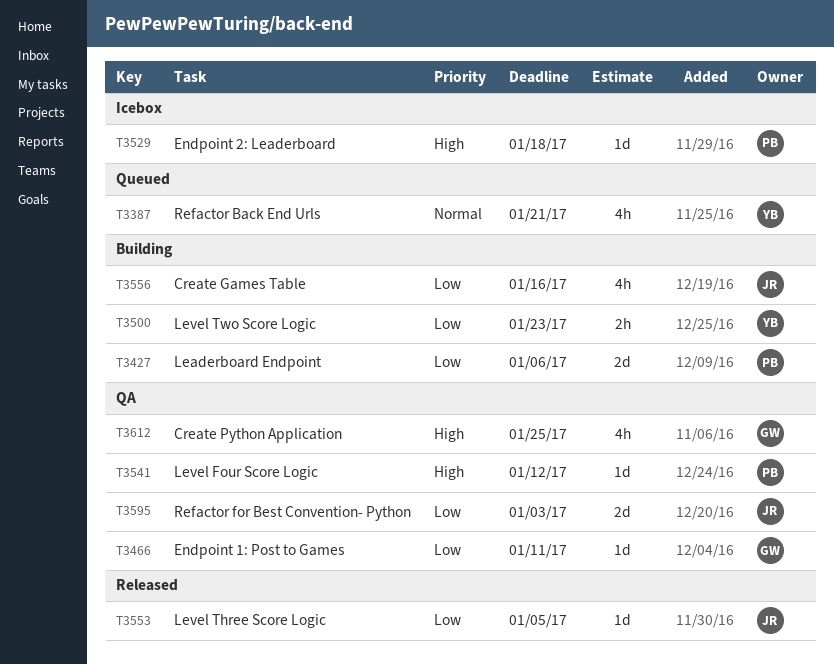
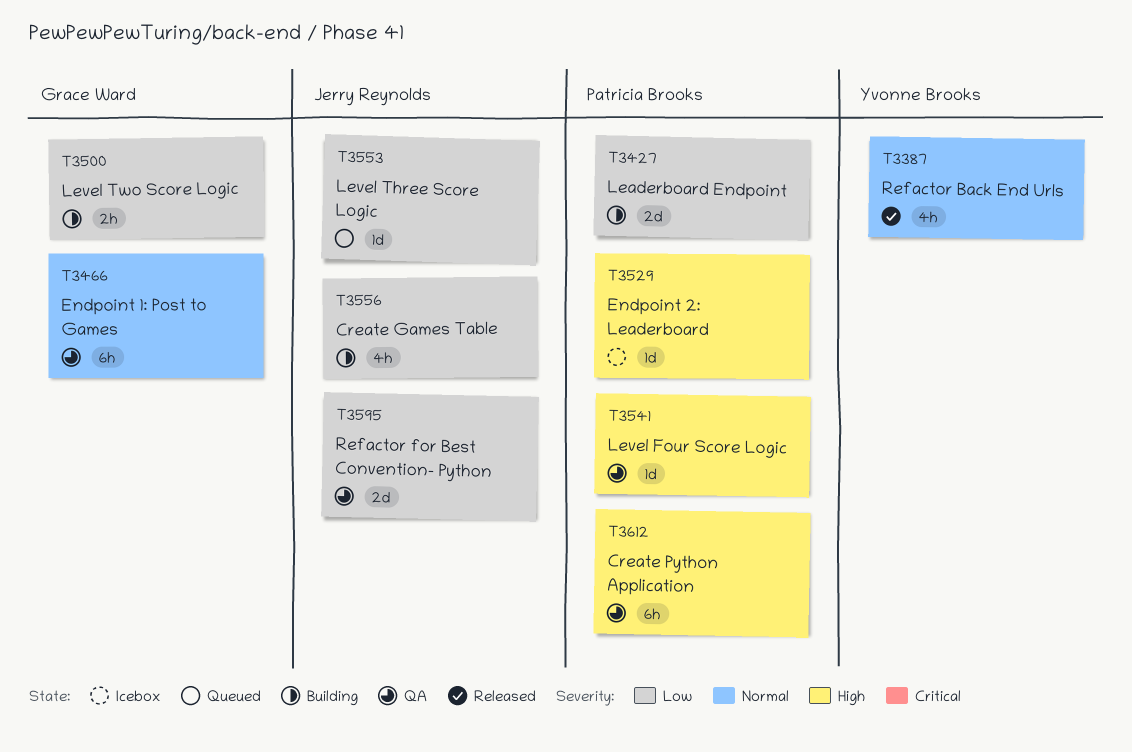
T3387, status: Queued -> Released
T3466, priority: Low -> Normal
T3466, estimate: 1d -> 6h
T3500, owner: Yvonne Brooks -> Grace Ward
T3553, status: Released -> Queued
T3612, owner: Grace Ward -> Patricia Brooks
T3612, estimate: 4h -> 6h

